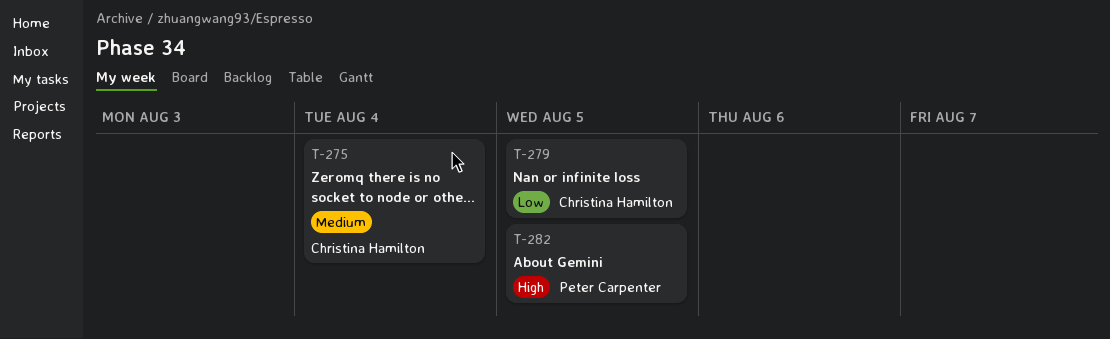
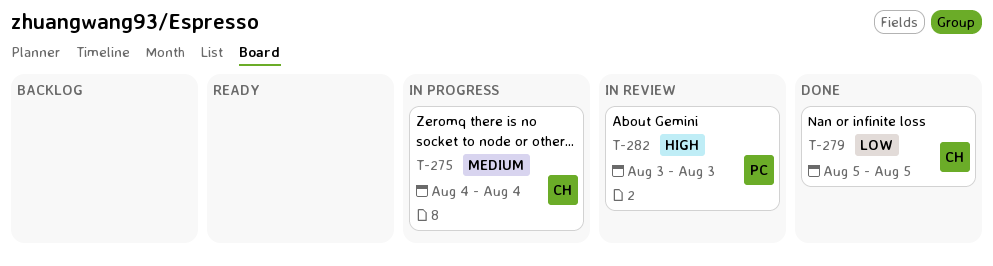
T-282, due: Aug 5 -> Aug 3

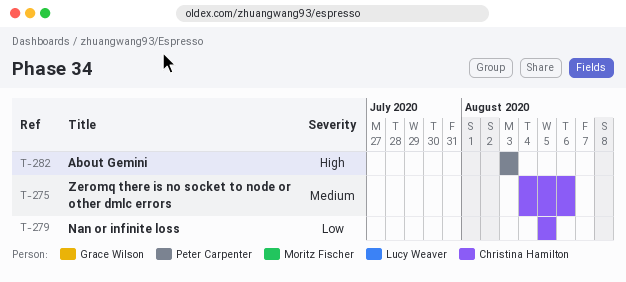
T-275, due: Aug 4 -> Aug 6

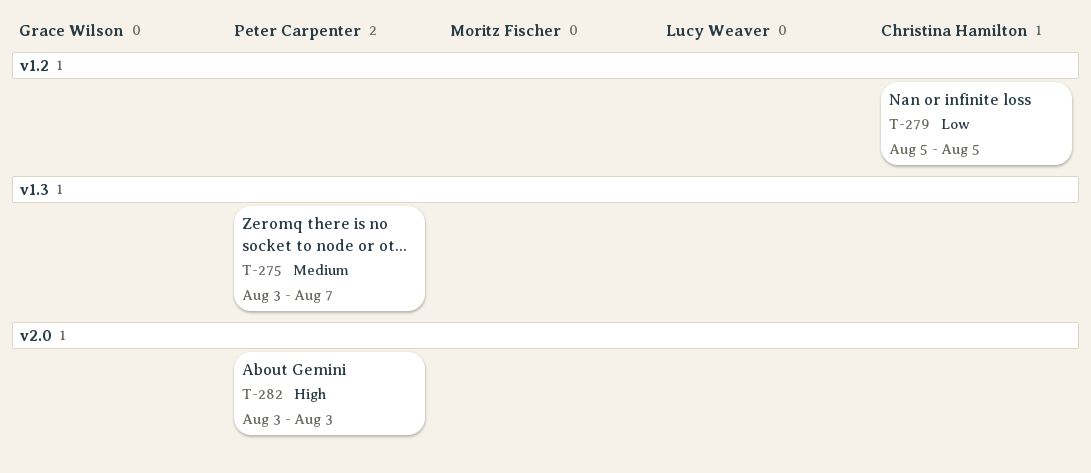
T-275, owner: Christina Hamilton -> Peter Carpenter
T-275, start: Aug 4 -> Aug 3
T-275, due: Aug 6 -> Aug 7

